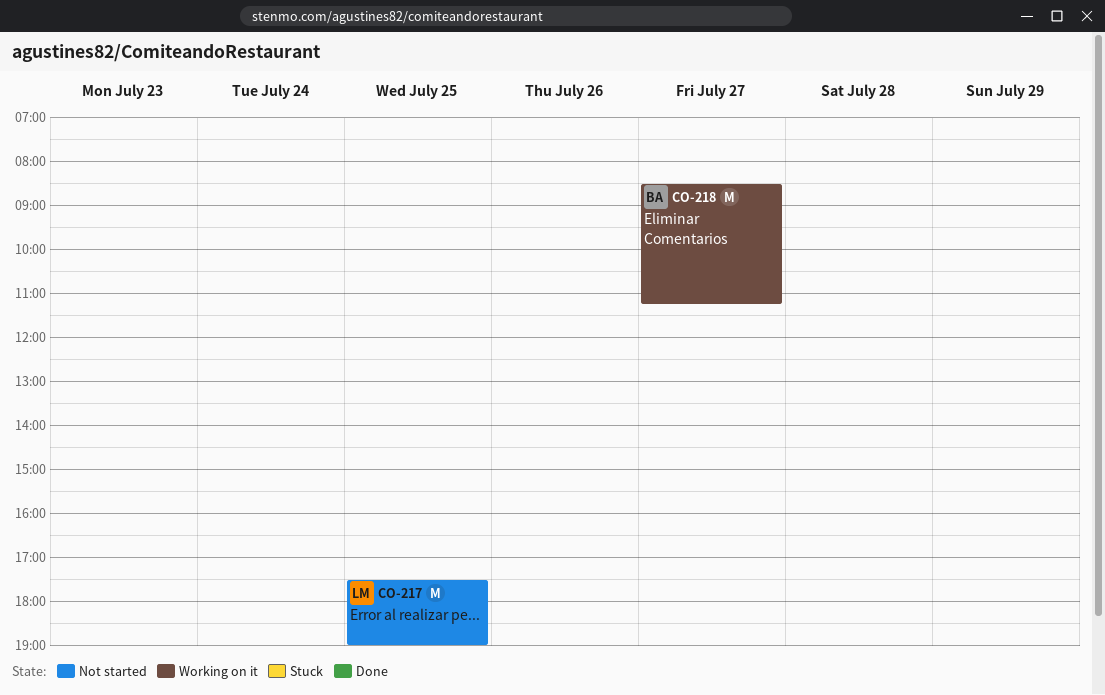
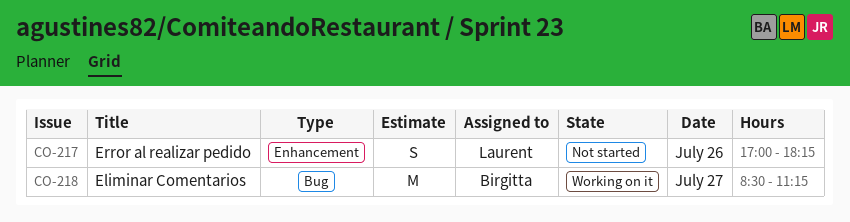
CO-217, estimate: M -> S
CO-217, day: Jul 25 -> Jul 26
CO-217, begins: 17:30 -> 17:00
CO-217, ends: 19:00 -> 18:15

